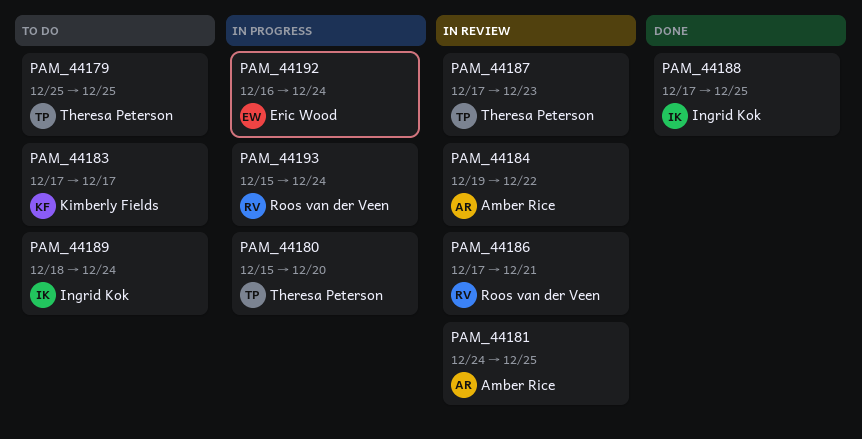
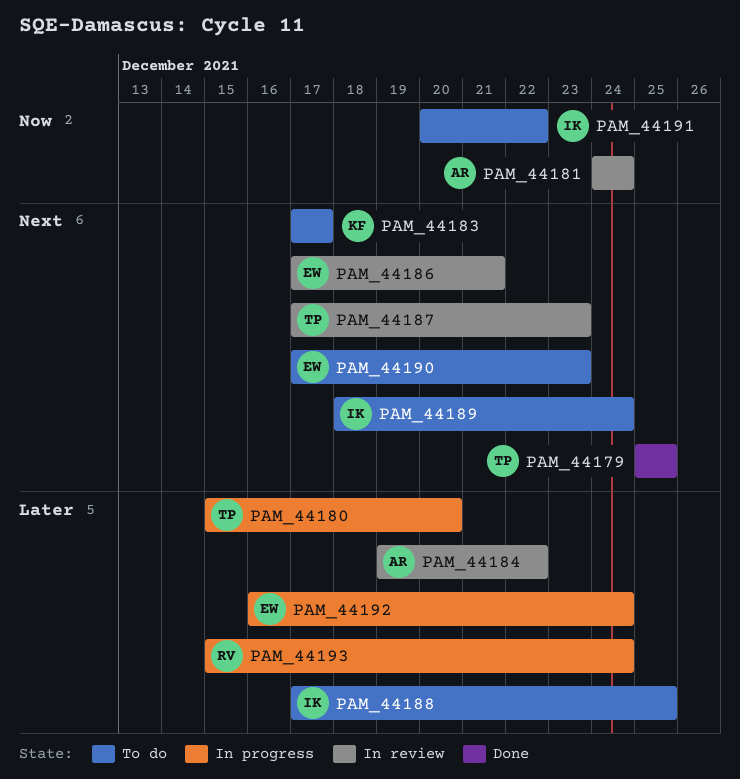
PAM_44179, status: To do -> Done
PAM_44181, due: Dec 25 -> Dec 24
PAM_44186, owner: Roos van der Veen -> Eric Wood
PAM_44188, status: Done -> To do
PAM_44190: none -> present
PAM_44191: none -> present

